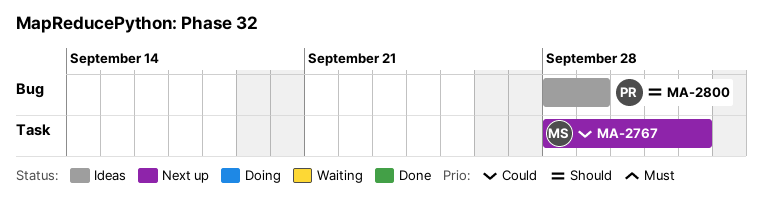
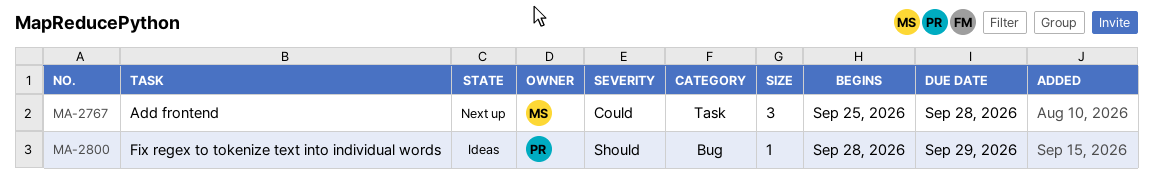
MA-2767, start: Sep 28 -> Sep 25
MA-2767, due: Oct 2 -> Sep 28

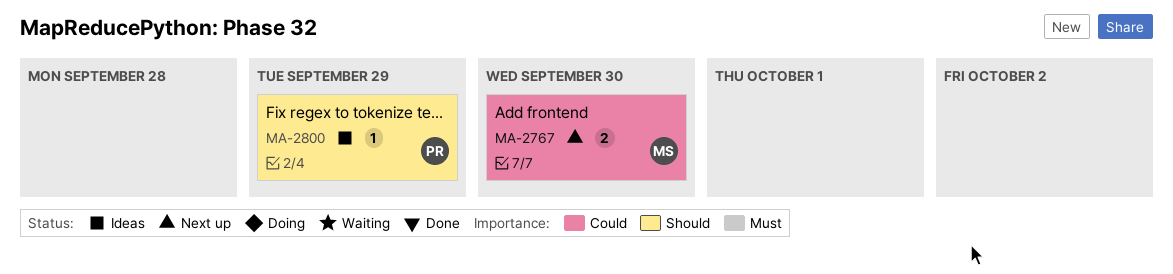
MA-2767, estimate: 3 -> 2
MA-2767, due: Sep 28 -> Sep 30

